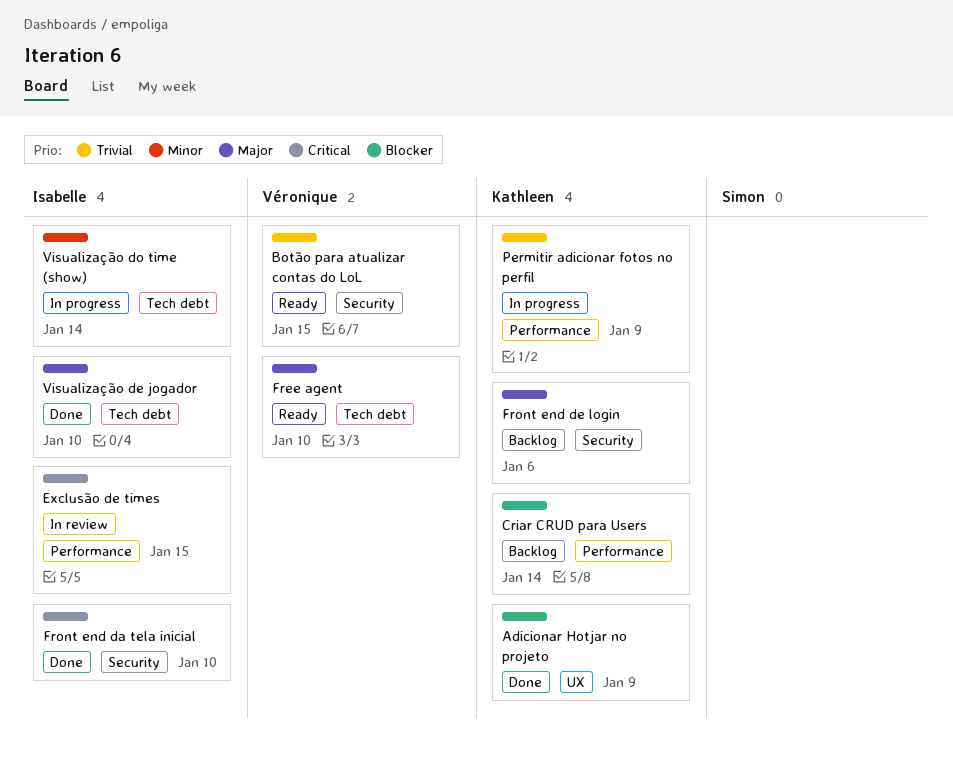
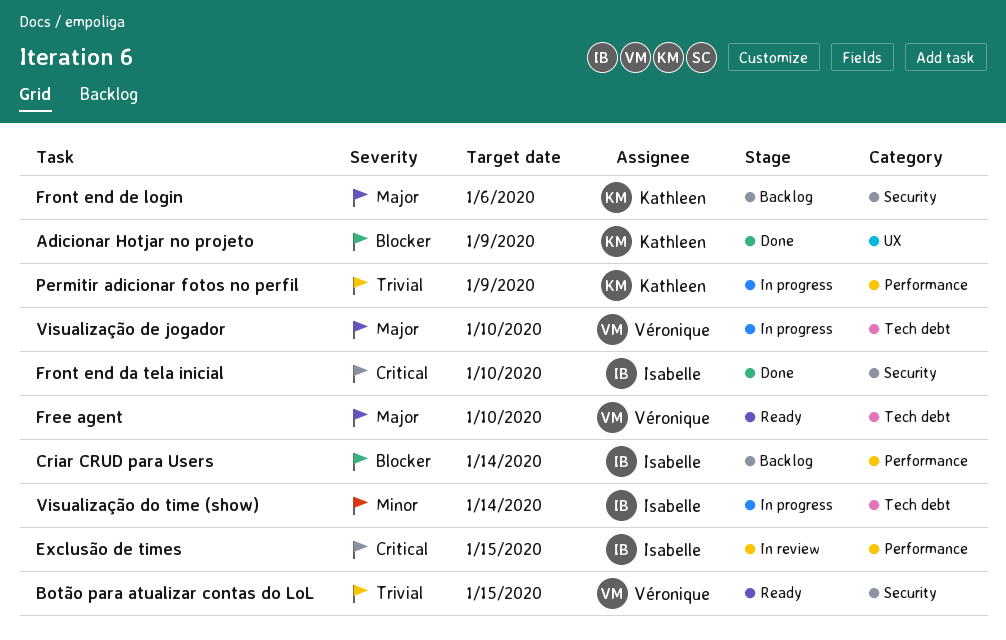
Criar CRUD para Users, owner: Kathleen -> Isabelle
Visualização de jogador, status: Done -> In progress
Visualização de jogador, owner: Isabelle -> Véronique

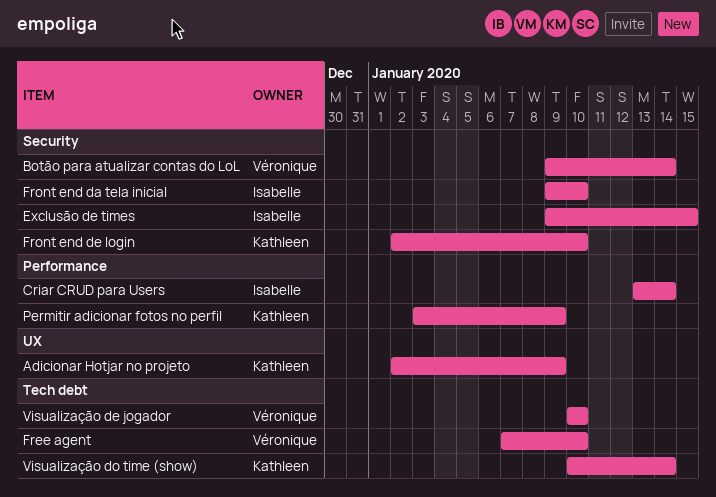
Botão para atualizar contas do LoL, due: Jan 15 -> Jan 14
Exclusão de times, label: Performance -> Security
Front end de login, due: Jan 6 -> Jan 10
Visualização do time (show), owner: Isabelle -> Kathleen

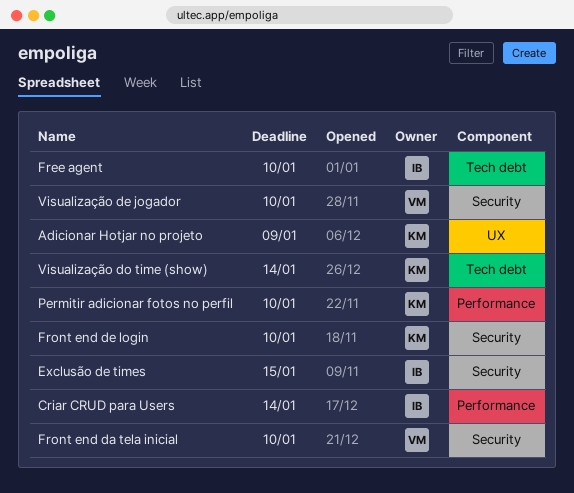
Botão para atualizar contas do LoL: present -> none
Free agent, owner: Véronique -> Isabelle
Front end da tela inicial, owner: Isabelle -> Véronique
Permitir adicionar fotos no perfil, due: Jan 9 -> Jan 10
Visualização de jogador, label: Tech debt -> Security

